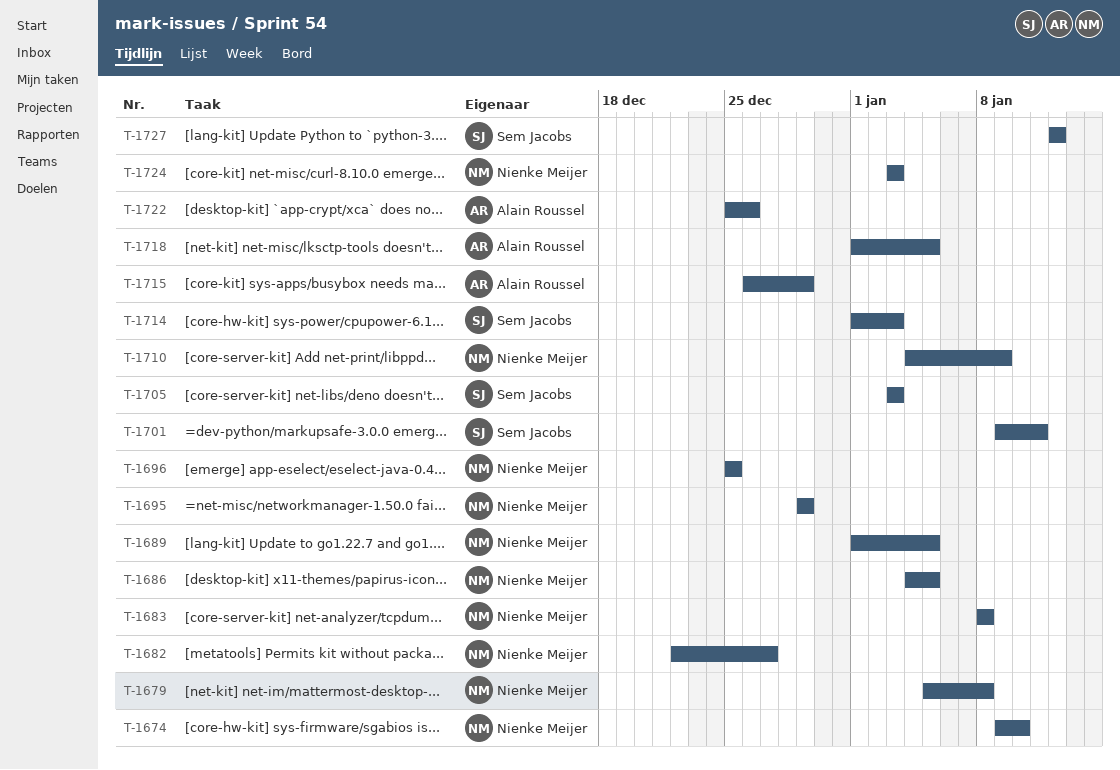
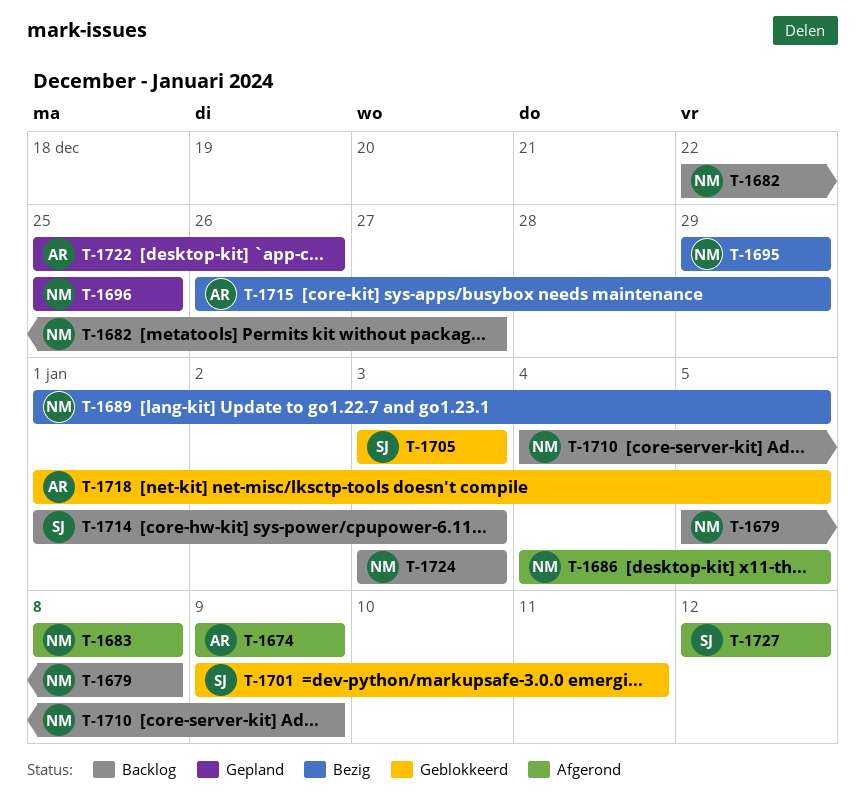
T-1674, owner: Nienke Meijer -> Alain Roussel
T-1674, due: Jan 10 -> Jan 9

